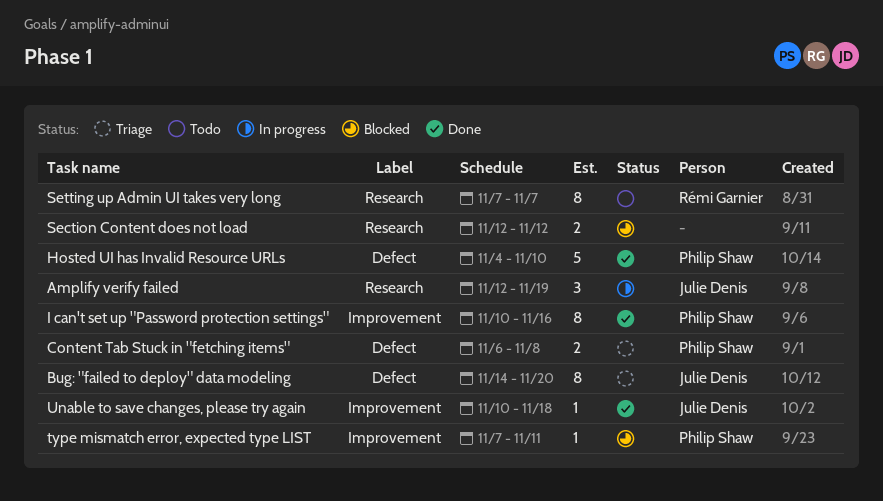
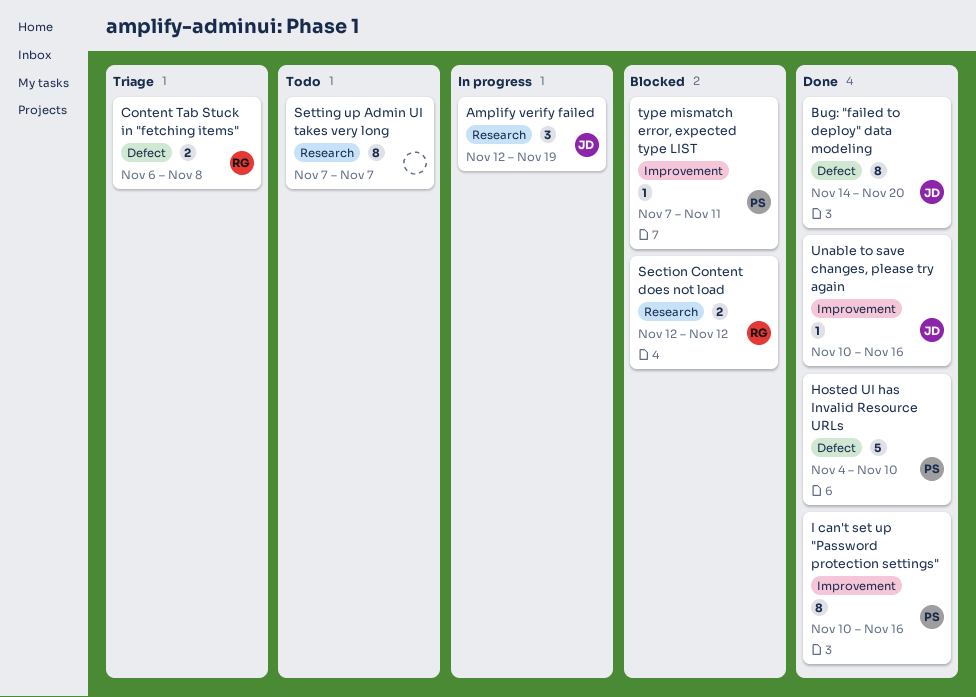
Bug: "failed to deploy" data modeling, status: Triage -> Done
Content Tab Stuck in "fetching items", owner: Philip Shaw -> Rémi Garnier
Section Content does not load, owner: none -> Rémi Garnier
Setting up Admin UI takes very long, owner: Rémi Garnier -> none
Unable to save changes, please try again, due: Nov 18 -> Nov 16

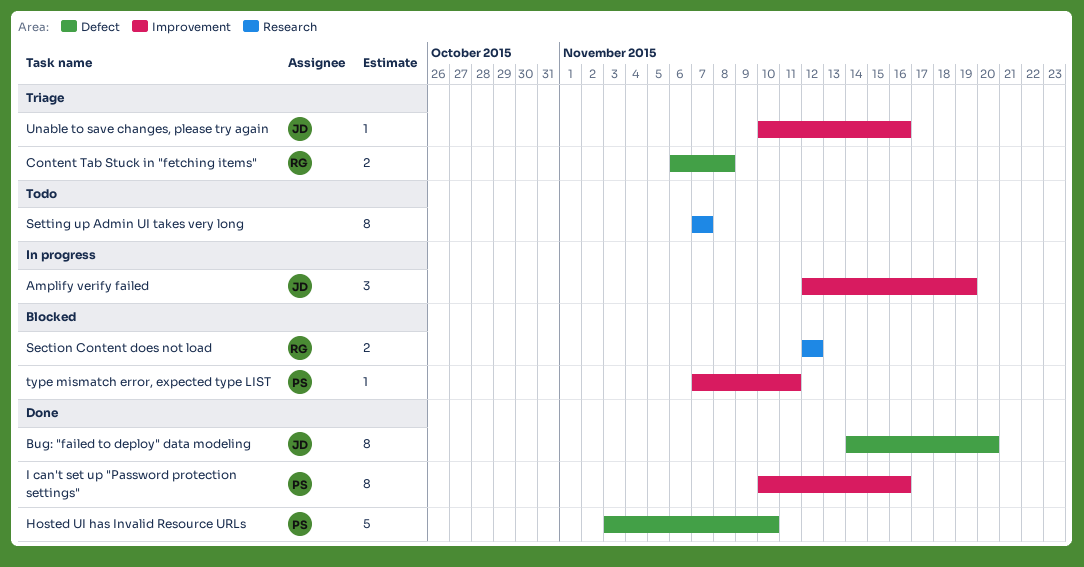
Amplify verify failed, label: Research -> Improvement
Hosted UI has Invalid Resource URLs, start: Nov 4 -> Nov 3
Unable to save changes, please try again, status: Done -> Triage

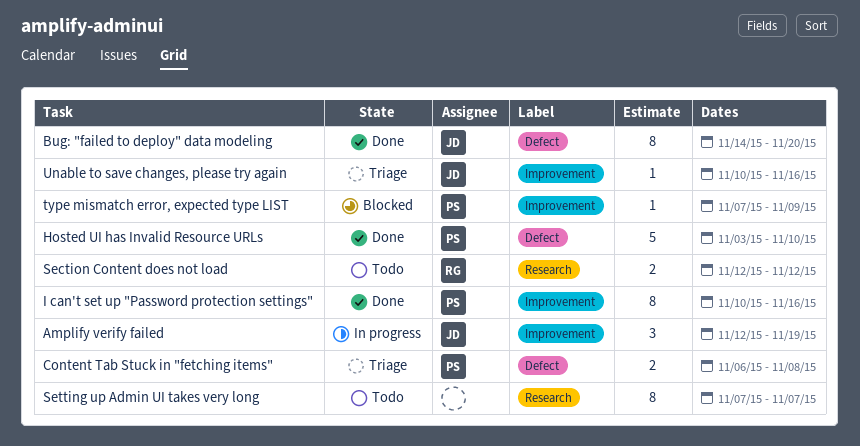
Content Tab Stuck in "fetching items", owner: RG -> PS
Section Content does not load, status: Blocked -> Todo
type mismatch error, expected type LIST, due: Nov 11 -> Nov 9

